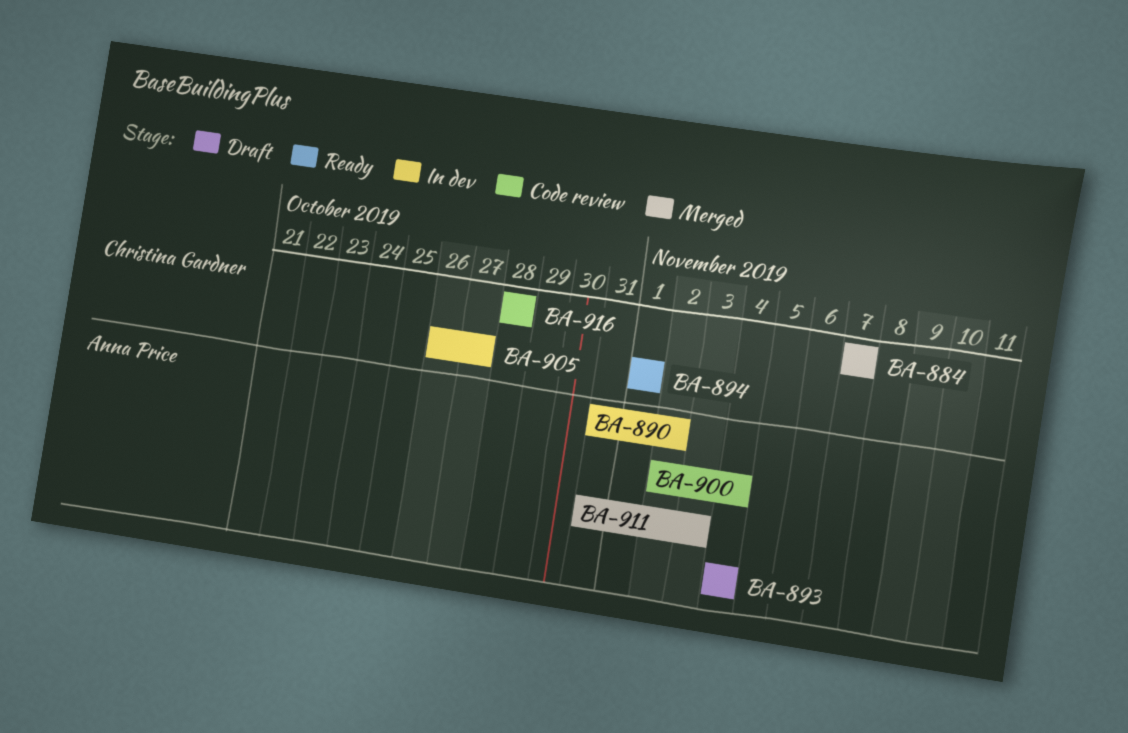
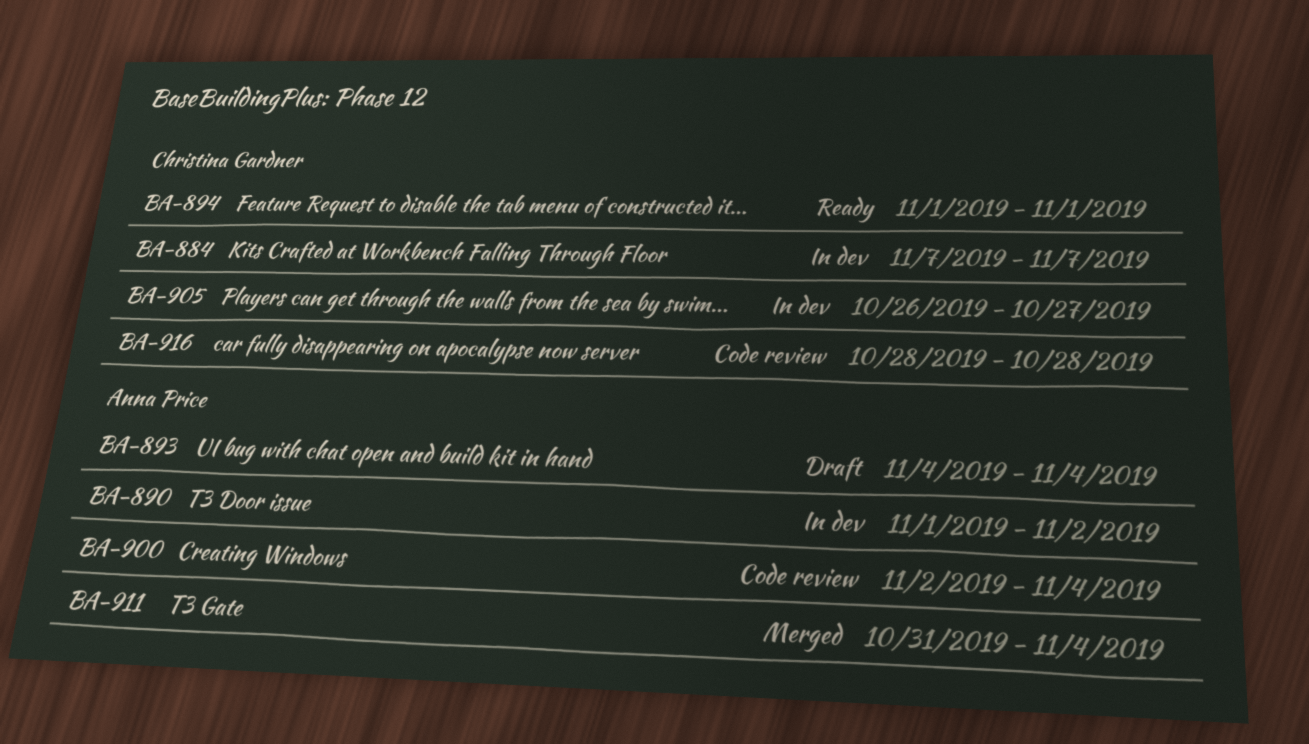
BA-884, status: Merged -> In dev
BA-890, start: Oct 31 -> Nov 1
BA-911, due: Nov 3 -> Nov 4

